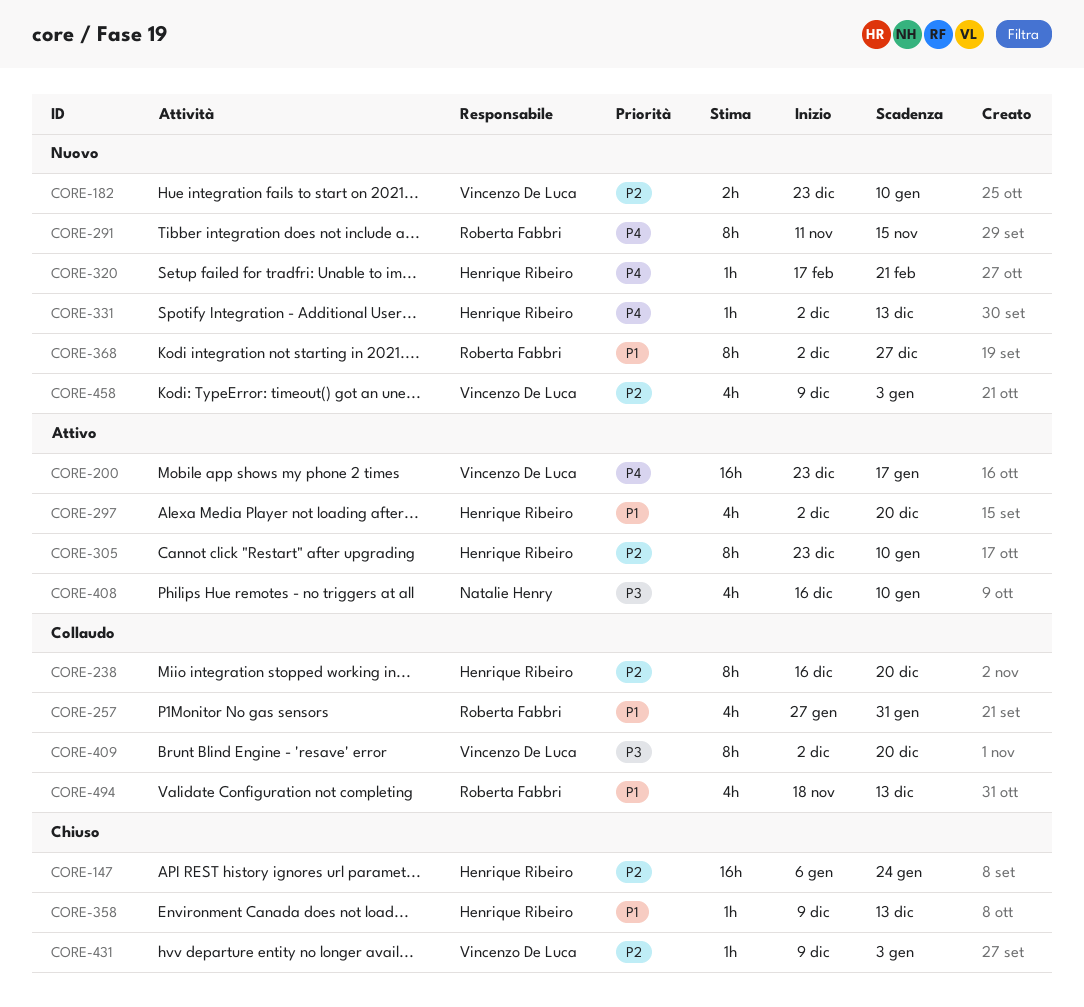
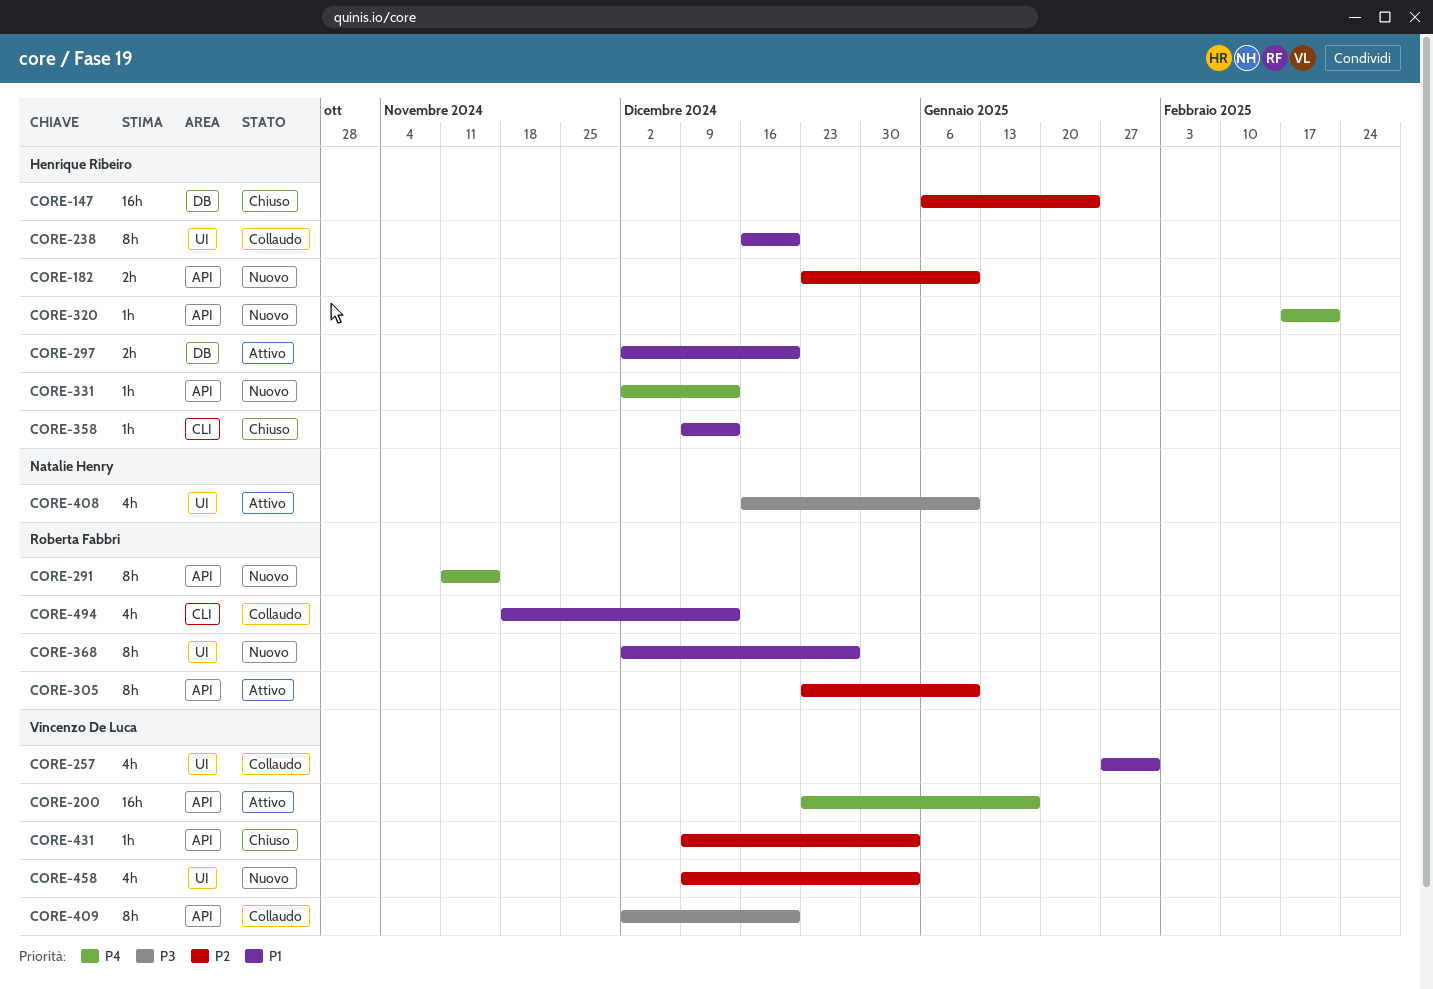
CORE-182, owner: Vincenzo De Luca -> Henrique Ribeiro
CORE-238, priority: P2 -> P1
CORE-257, owner: Roberta Fabbri -> Vincenzo De Luca
CORE-297, estimate: 4h -> 2h
CORE-305, owner: Henrique Ribeiro -> Roberta Fabbri

